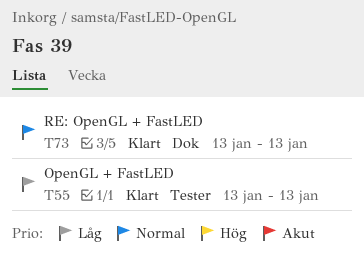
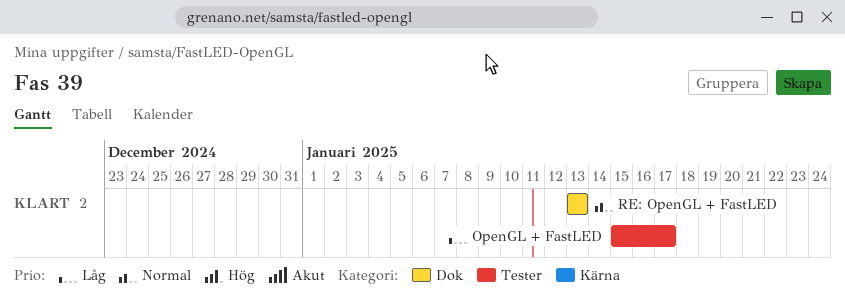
OpenGL + FastLED, start: Jan 13 -> Jan 15
OpenGL + FastLED, due: Jan 13 -> Jan 17

